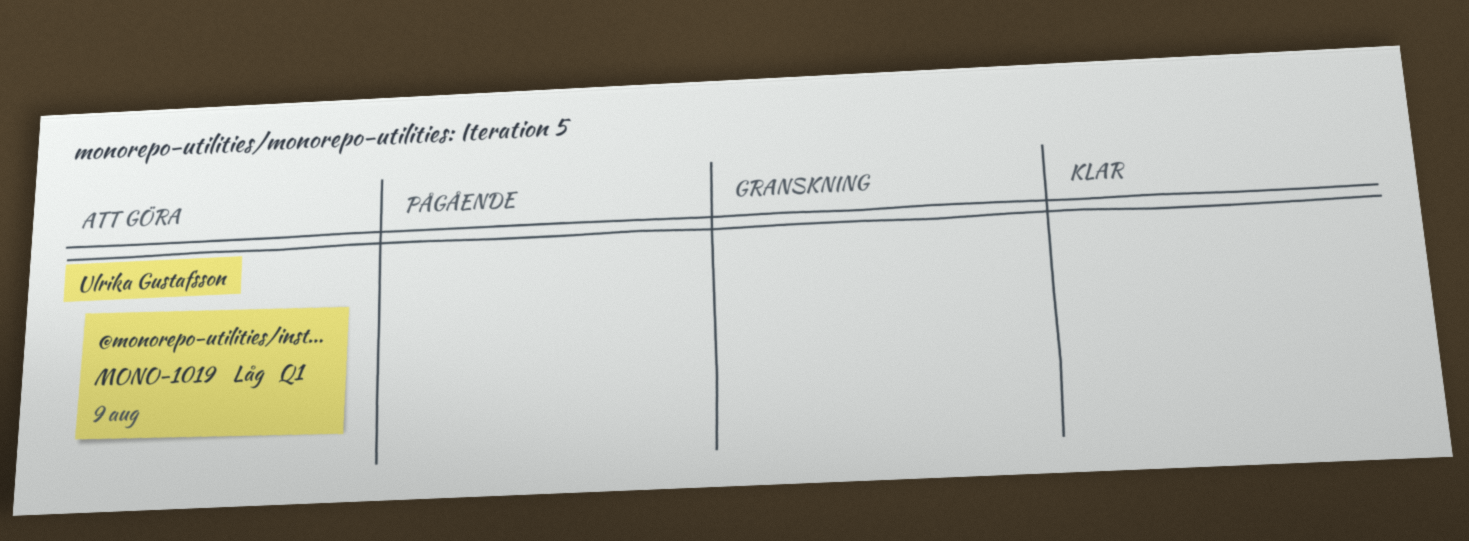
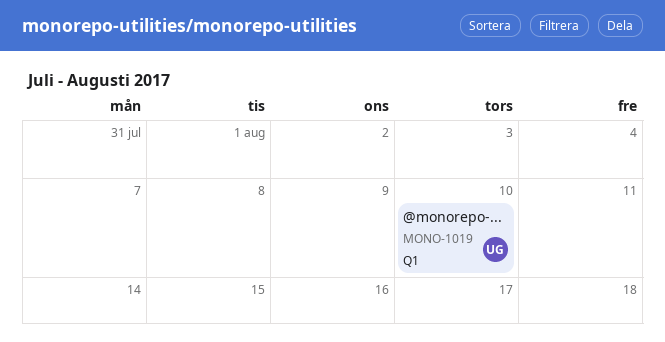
MONO-1019, due: Aug 9 -> Aug 10

